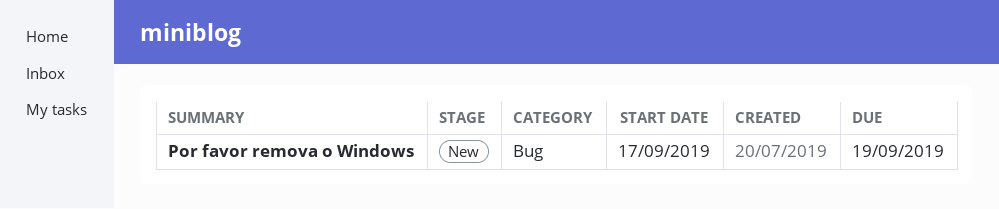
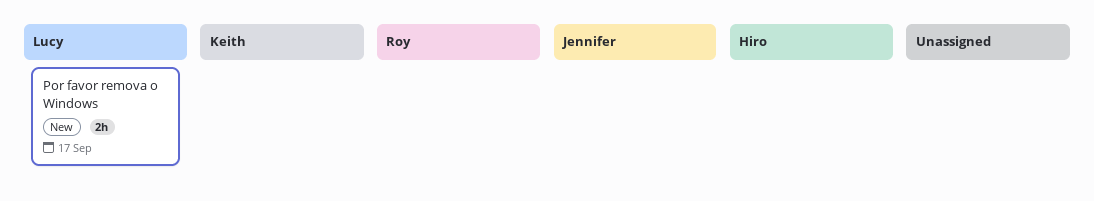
Por favor remova o Windows, due: Sep 19 -> Sep 17

